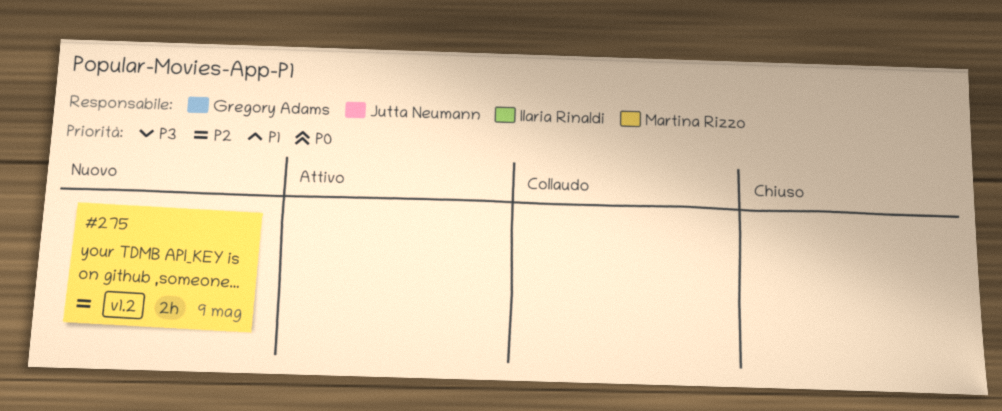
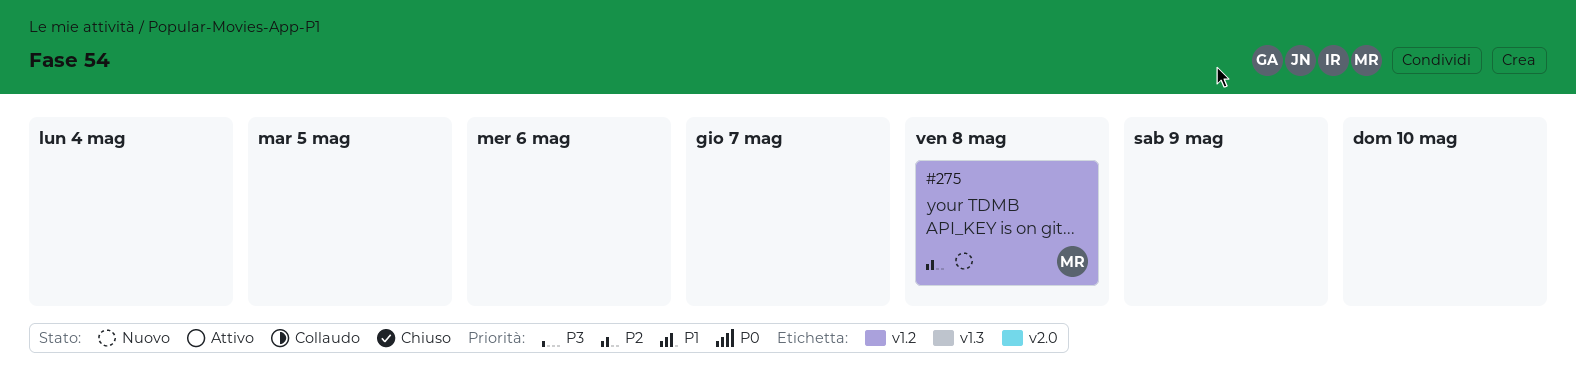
#275, due: May 9 -> May 8

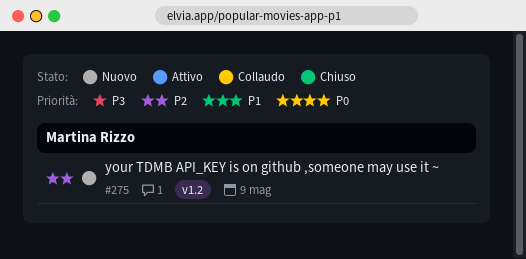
#275, due: May 8 -> May 9

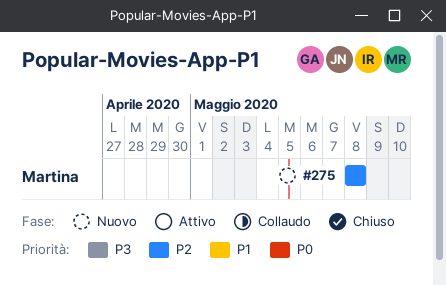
#275, due: May 9 -> May 8

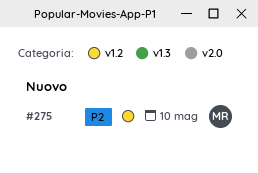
#275, due: May 8 -> May 10

